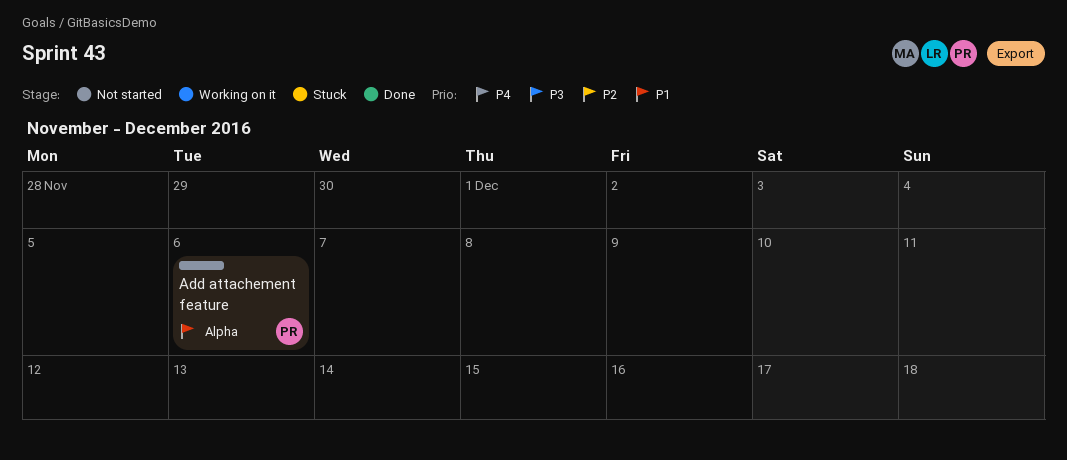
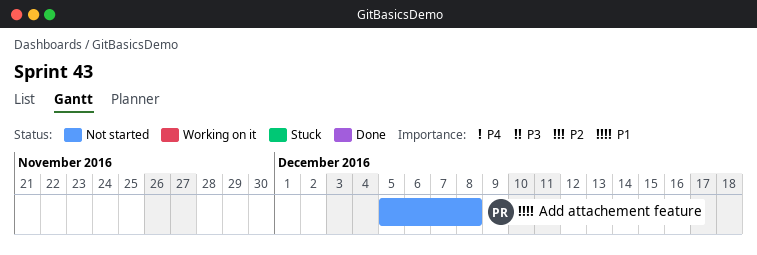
Add attachement feature, due: Dec 6 -> Dec 8

